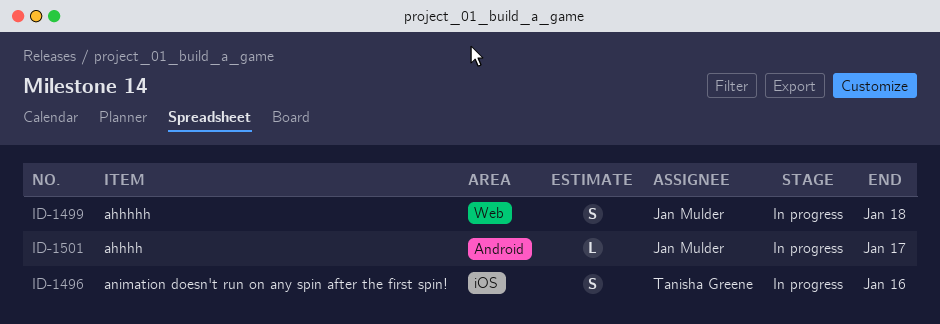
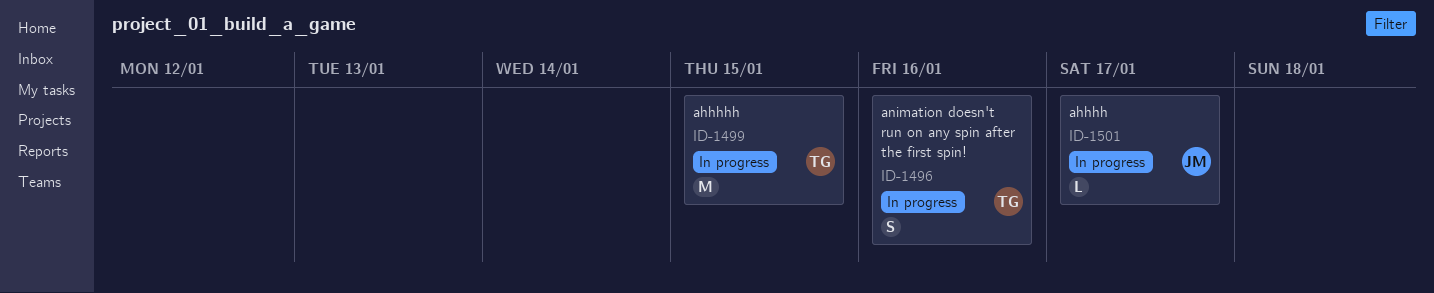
ID-1499, owner: Jan Mulder -> Tanisha Greene
ID-1499, estimate: S -> M
ID-1499, due: Jan 18 -> Jan 15

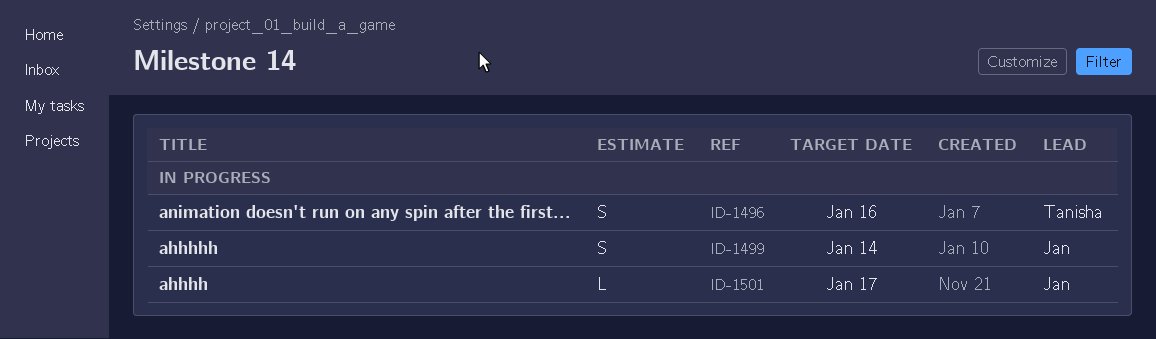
ID-1499, owner: Tanisha -> Jan
ID-1499, estimate: M -> S
ID-1499, due: Jan 15 -> Jan 14

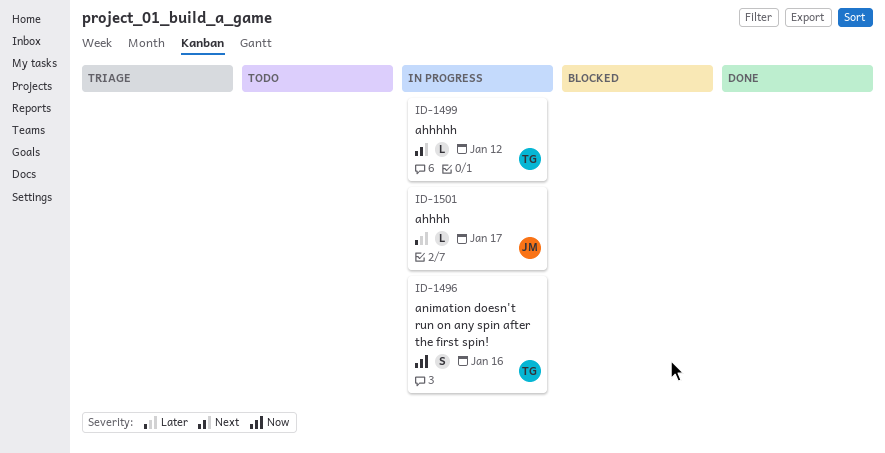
ID-1499, owner: Jan -> Tanisha
ID-1499, estimate: S -> L
ID-1499, due: Jan 14 -> Jan 12

